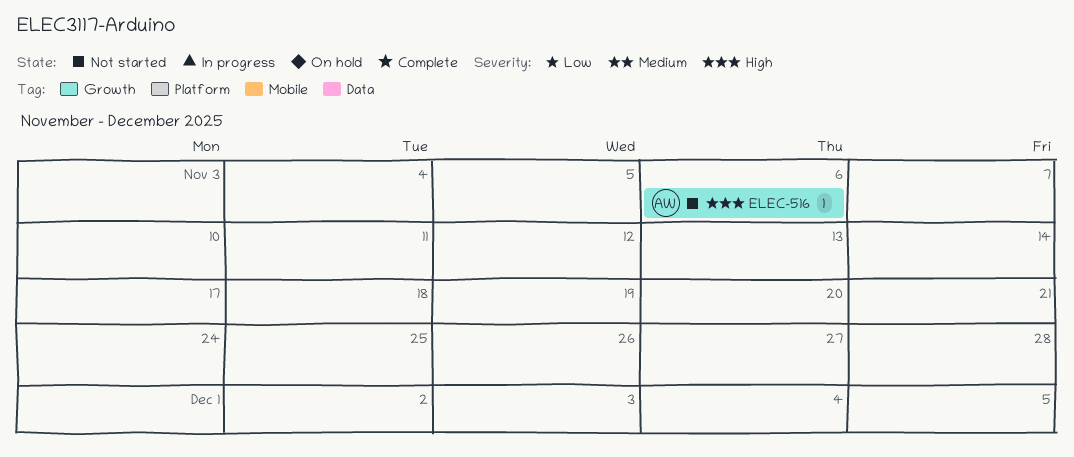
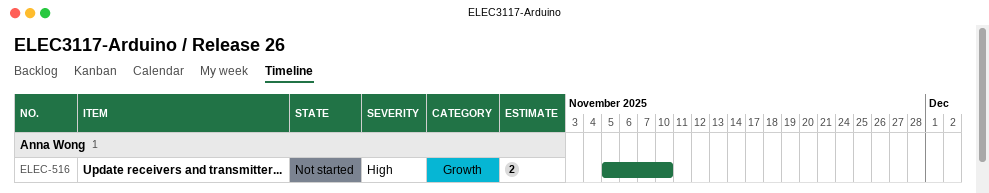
ELEC-516, estimate: 1 -> 2
ELEC-516, start: Nov 6 -> Nov 5
ELEC-516, due: Nov 6 -> Nov 10

